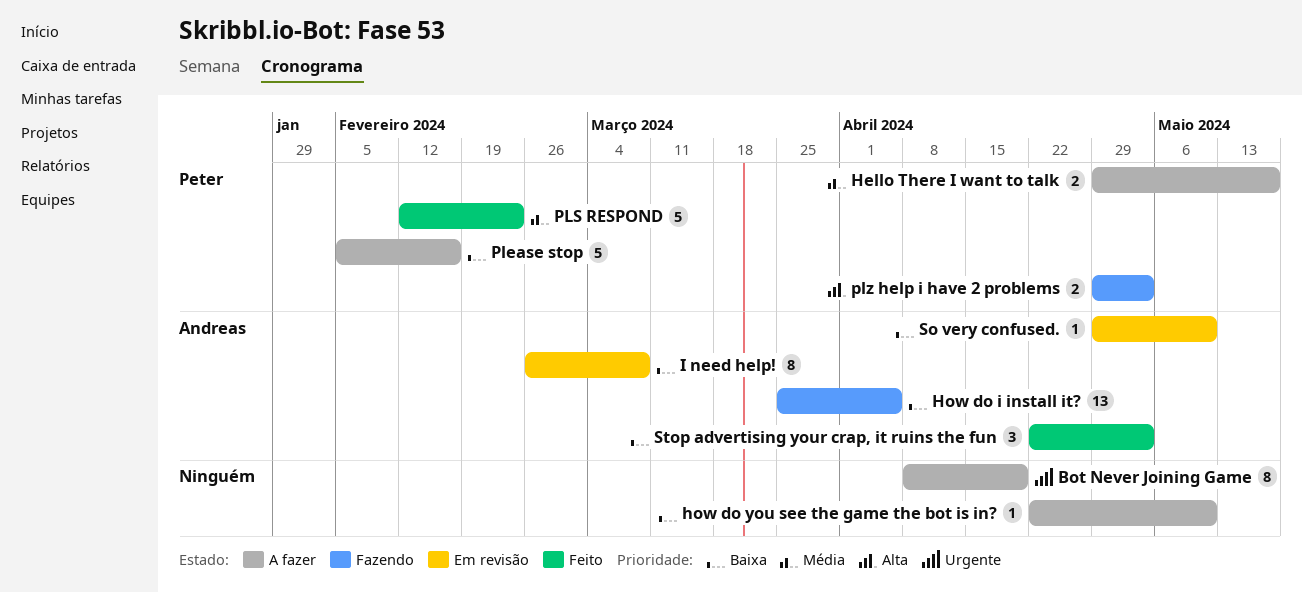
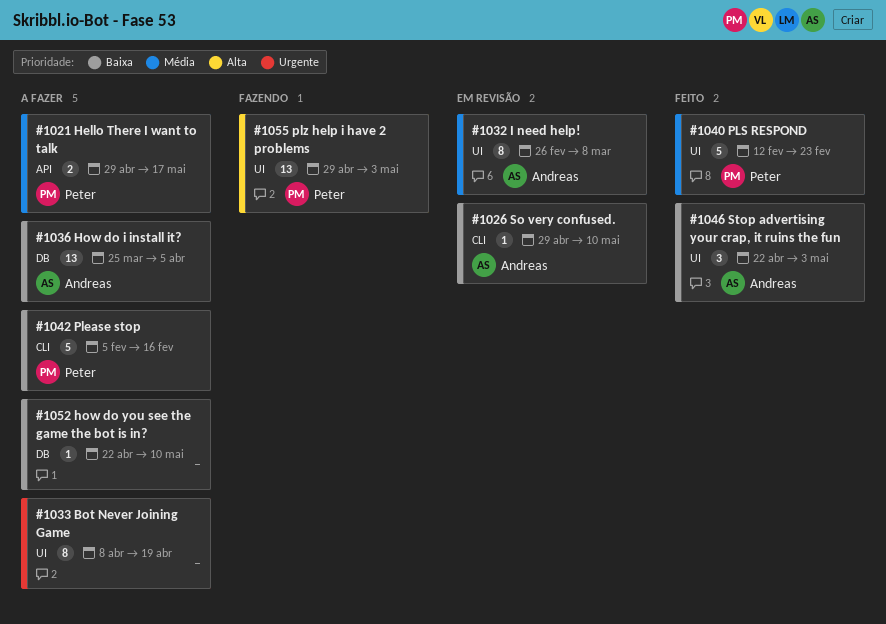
How do i install it?, status: Fazendo -> A fazer
I need help!, priority: Baixa -> Média
plz help i have 2 problems, estimate: 2 -> 13

